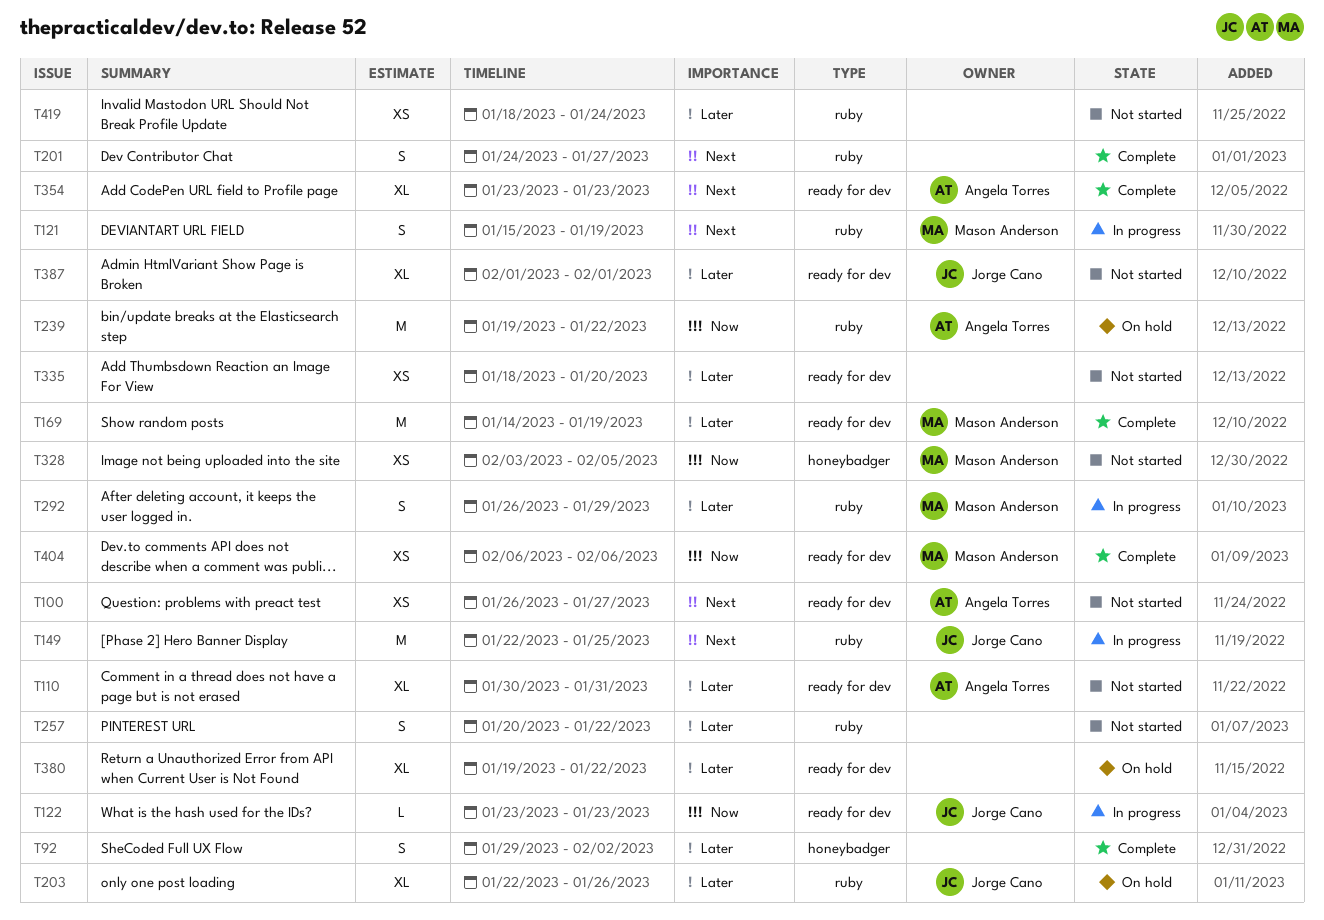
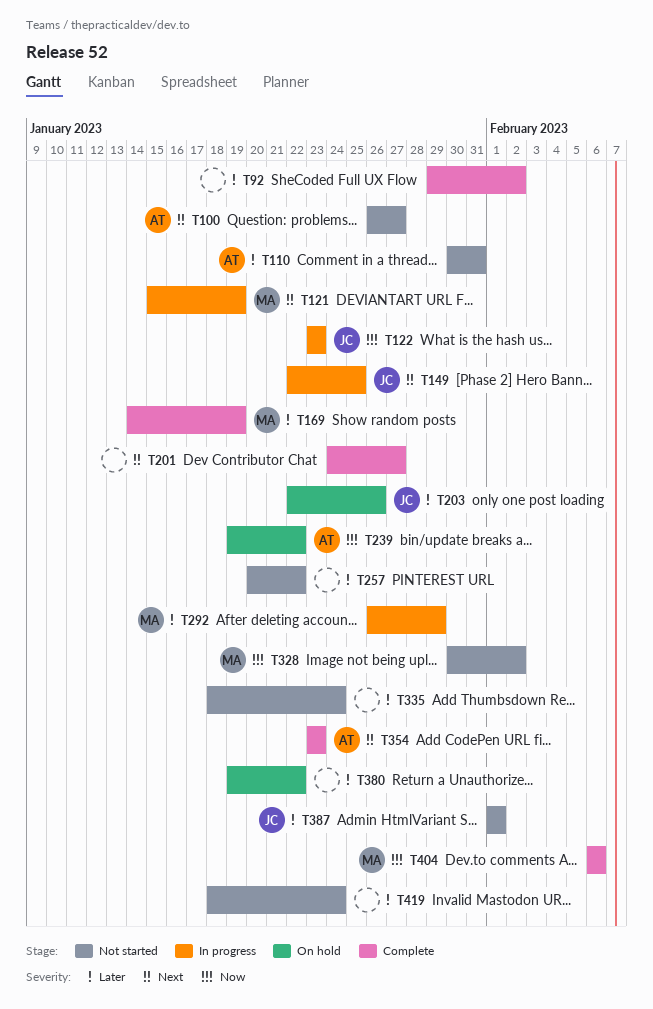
T328, start: Feb 3 -> Jan 30
T328, due: Feb 5 -> Feb 2
T335, due: Jan 20 -> Jan 24

